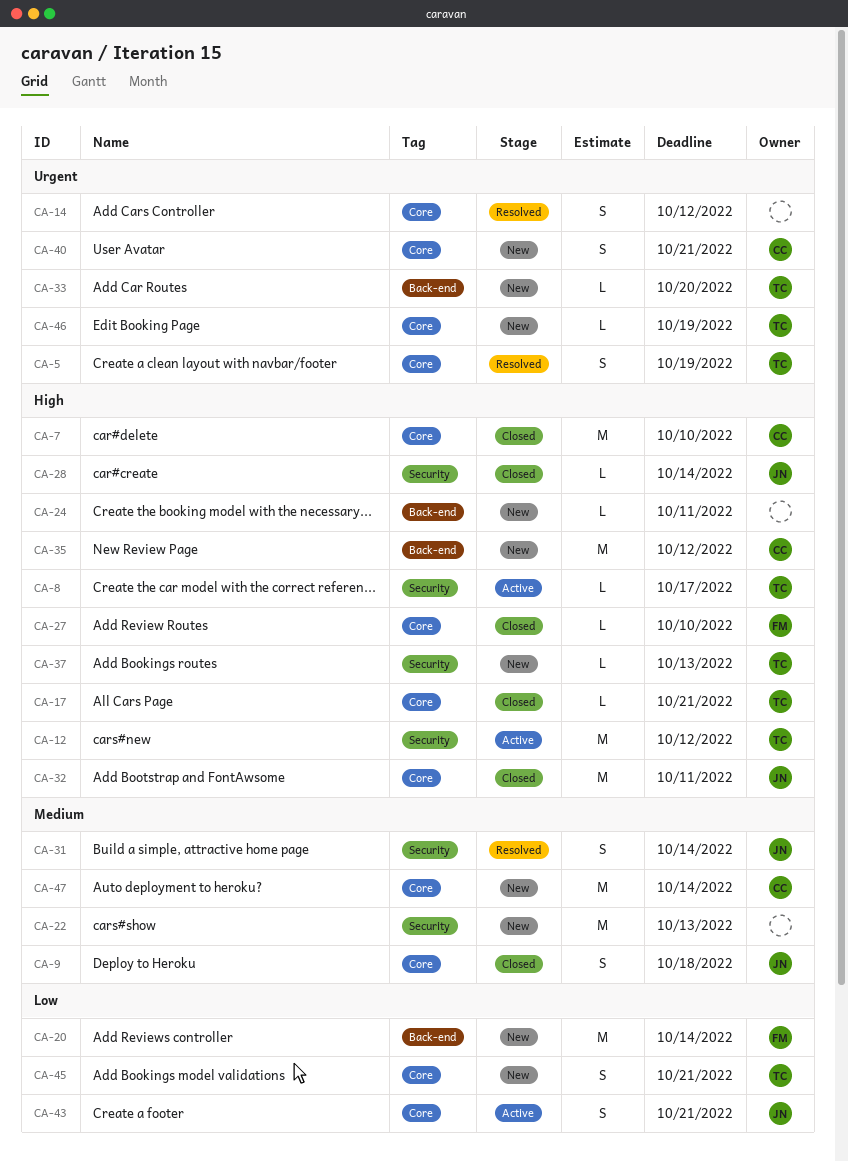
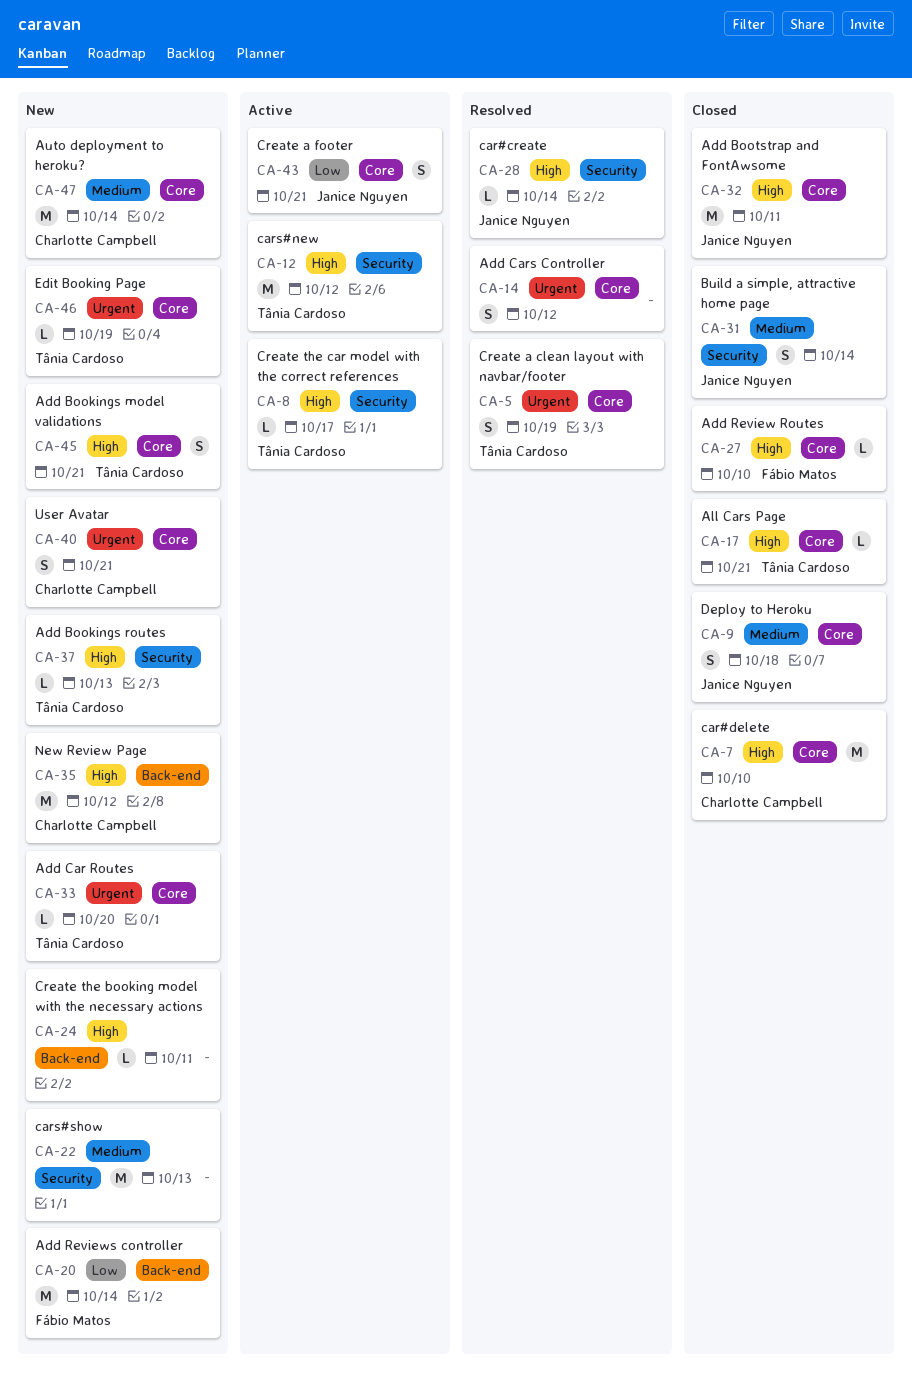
CA-28, status: Closed -> Resolved
CA-31, status: Resolved -> Closed
CA-33, label: Back-end -> Core
CA-45, priority: Low -> High

